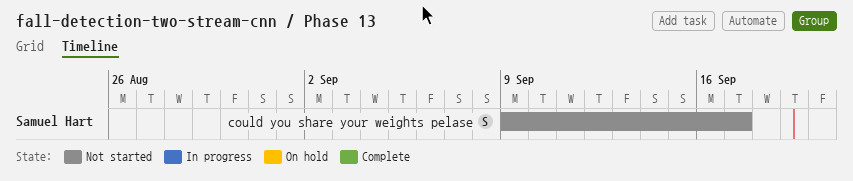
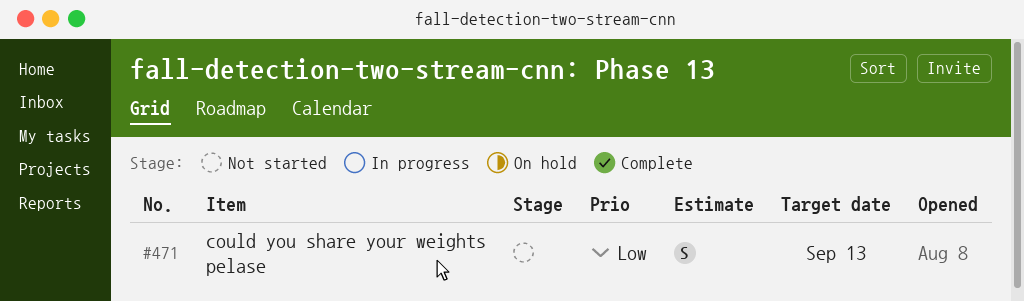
could you share your weights pelase, due: Sep 17 -> Sep 13

